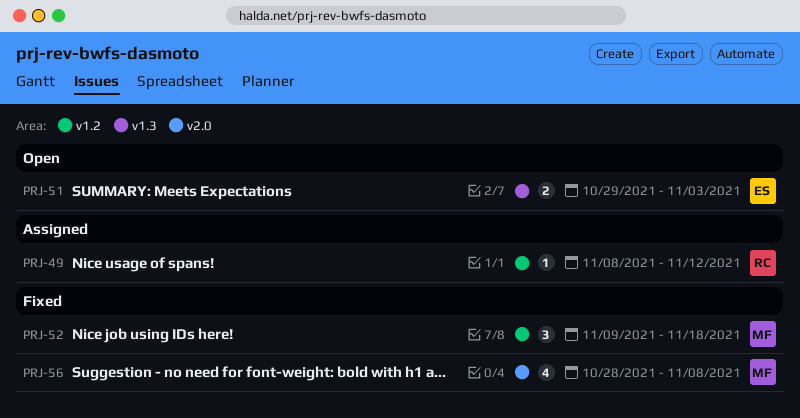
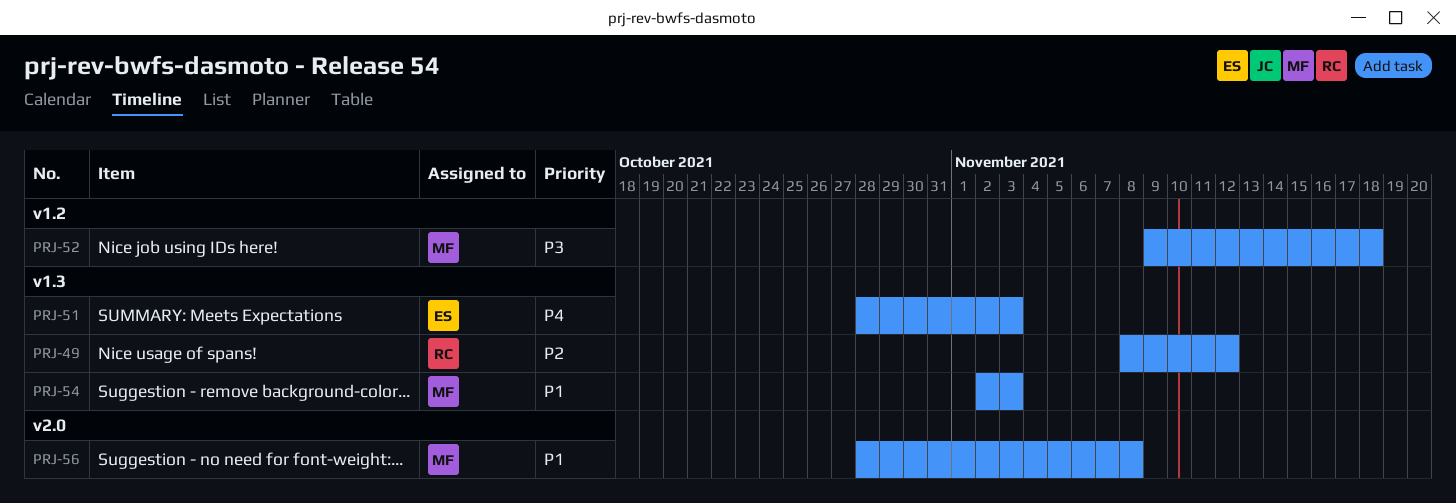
PRJ-49, label: v1.2 -> v1.3
PRJ-51, start: Oct 29 -> Oct 28
PRJ-54: none -> present

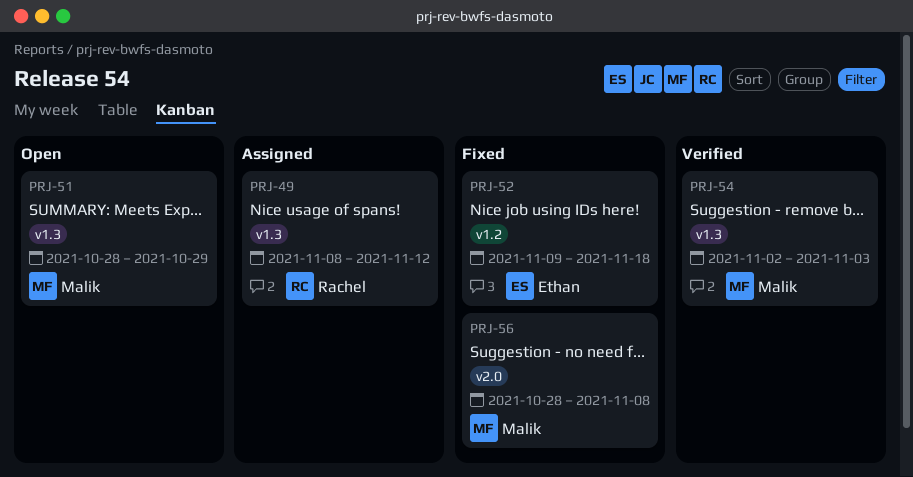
PRJ-51, owner: Ethan -> Malik
PRJ-51, due: Nov 3 -> Oct 29
PRJ-52, owner: Malik -> Ethan

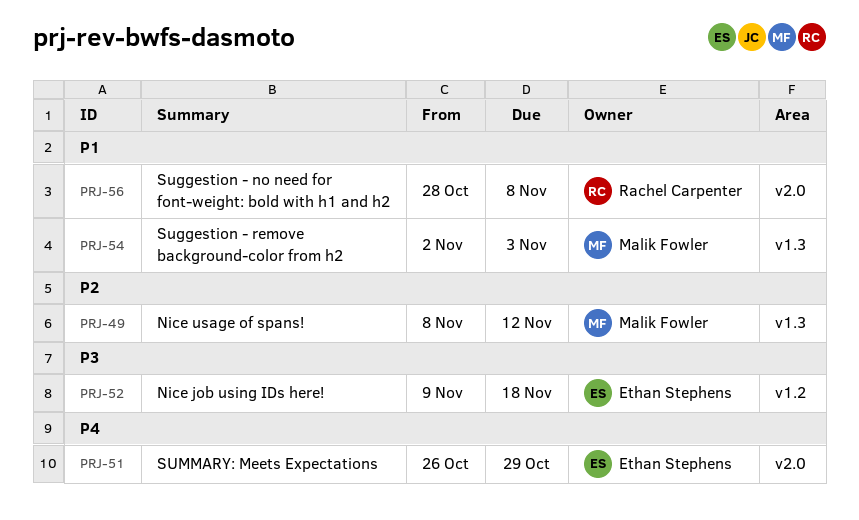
PRJ-49, owner: Rachel Carpenter -> Malik Fowler
PRJ-51, owner: Malik Fowler -> Ethan Stephens
PRJ-51, label: v1.3 -> v2.0
PRJ-51, start: Oct 28 -> Oct 26
PRJ-56, owner: Malik Fowler -> Rachel Carpenter

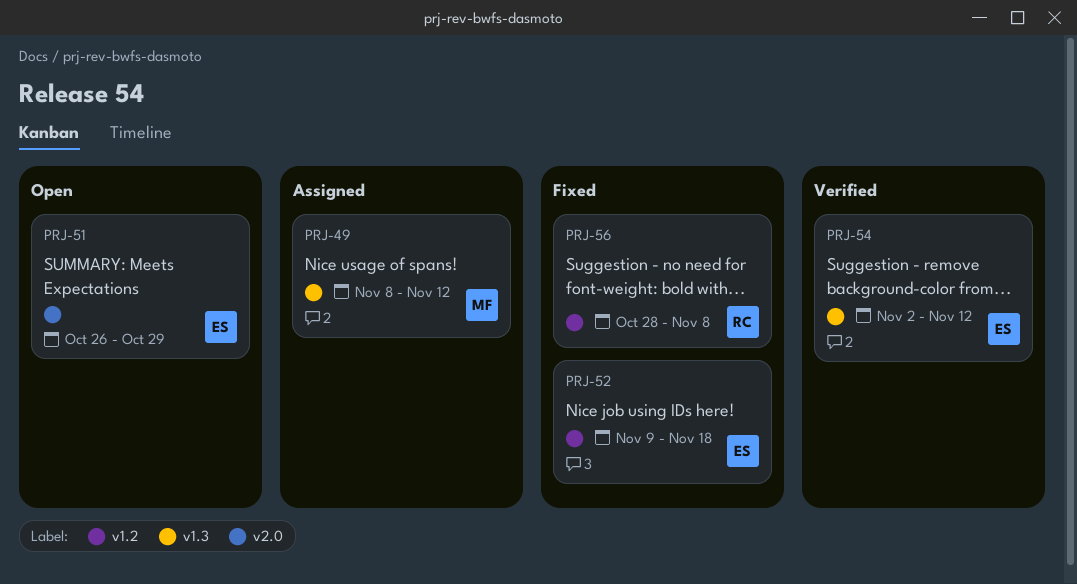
PRJ-54, owner: Malik Fowler -> Ethan Stephens
PRJ-54, due: Nov 3 -> Nov 12
PRJ-56, label: v2.0 -> v1.2

